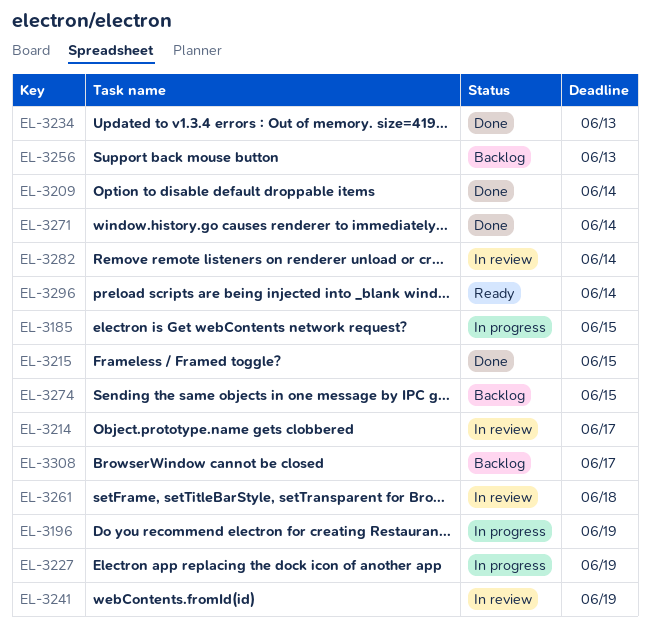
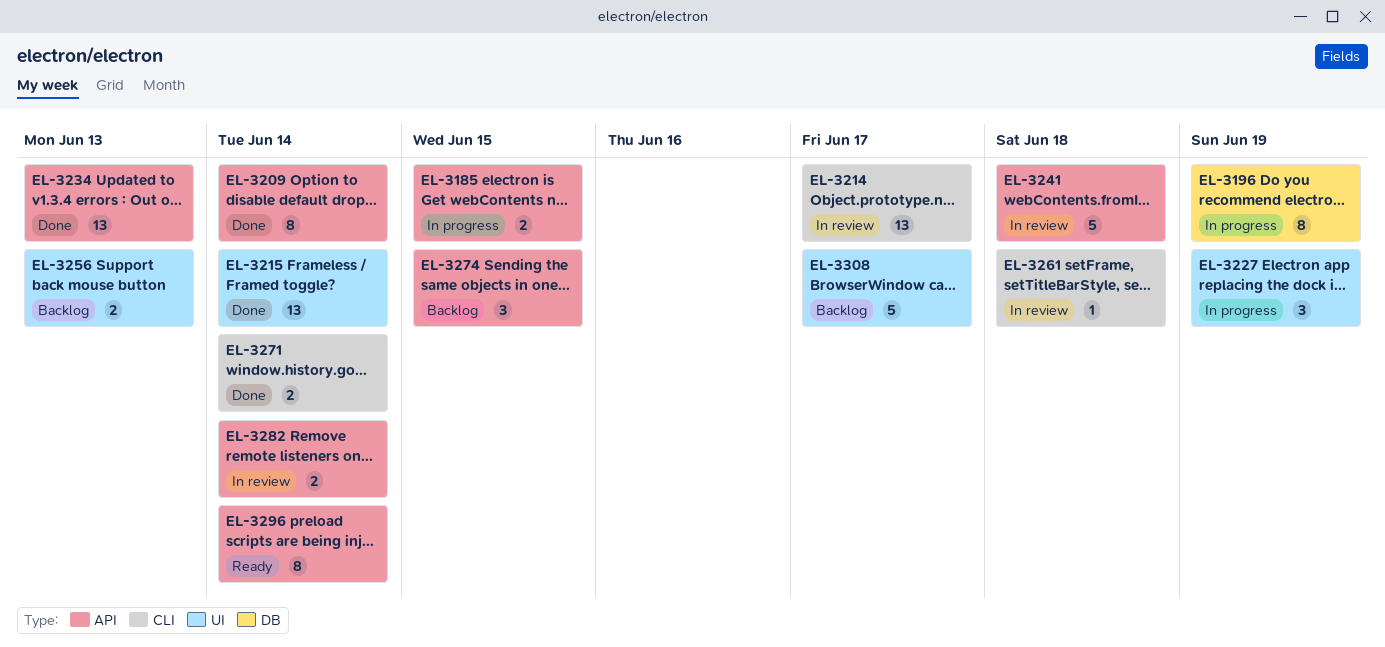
EL-3215, due: Jun 15 -> Jun 14
EL-3241, due: Jun 19 -> Jun 18

